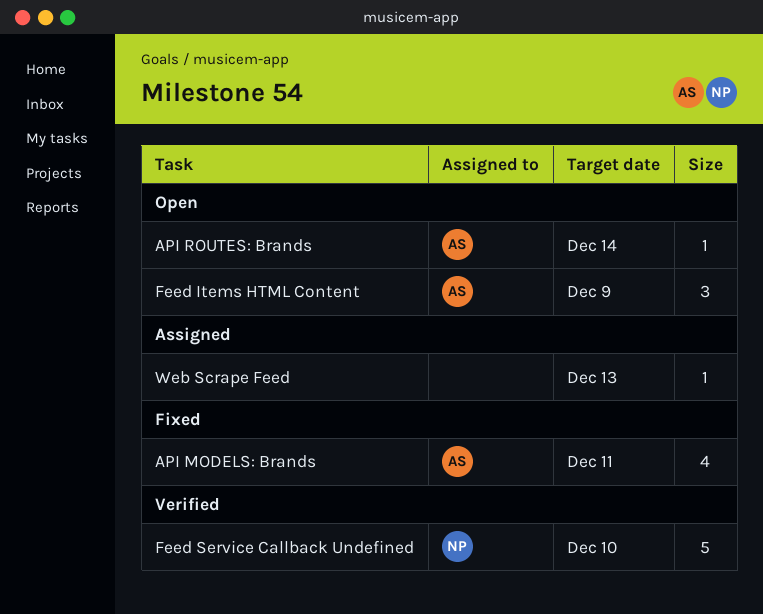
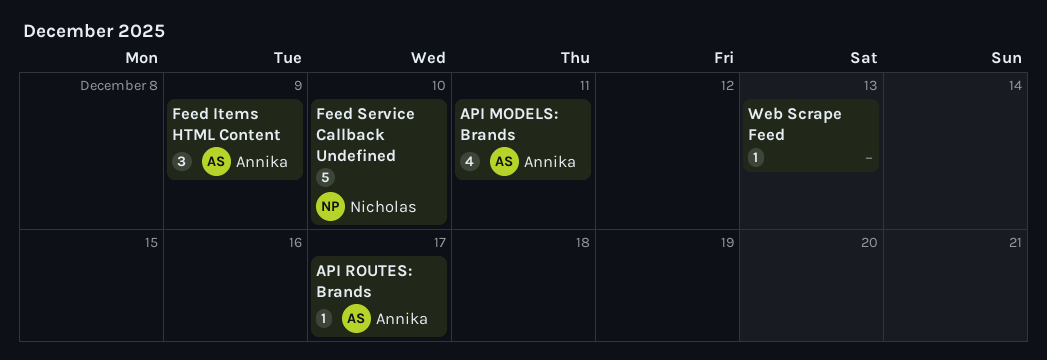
API ROUTES: Brands, due: Dec 14 -> Dec 17

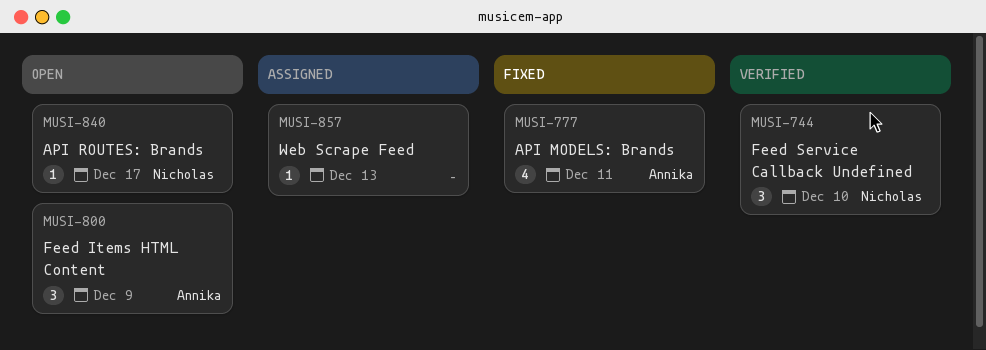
API ROUTES: Brands, owner: Annika -> Nicholas
Feed Service Callback Undefined, estimate: 5 -> 3

